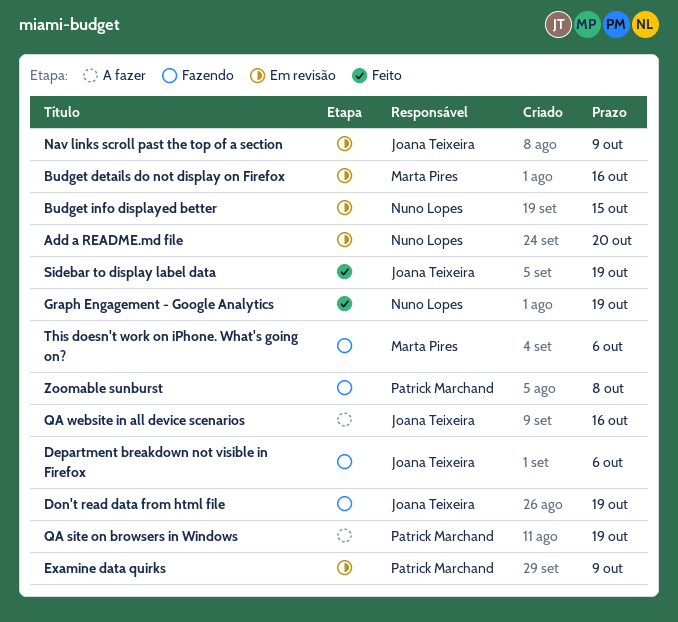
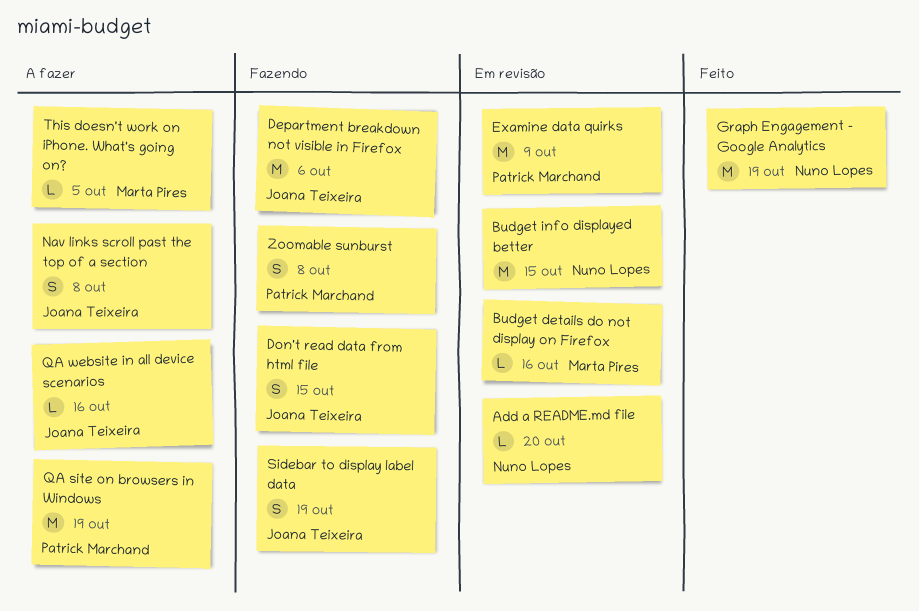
Don't read data from html file, due: Oct 19 -> Oct 15
Nav links scroll past the top of a section, status: Em revisão -> A fazer
Nav links scroll past the top of a section, due: Oct 9 -> Oct 8
Sidebar to display label data, status: Feito -> Fazendo
This doesn't work on iPhone. What's going on?, status: Fazendo -> A fazer
This doesn't work on iPhone. What's going on?, due: Oct 6 -> Oct 5

